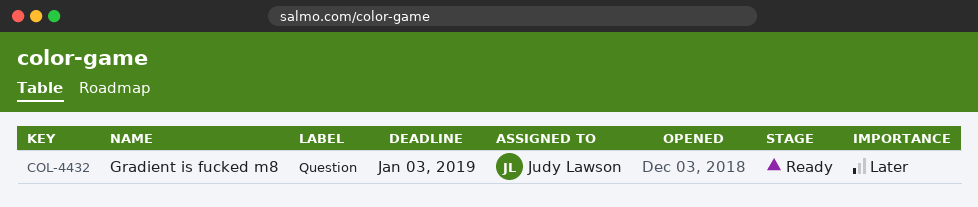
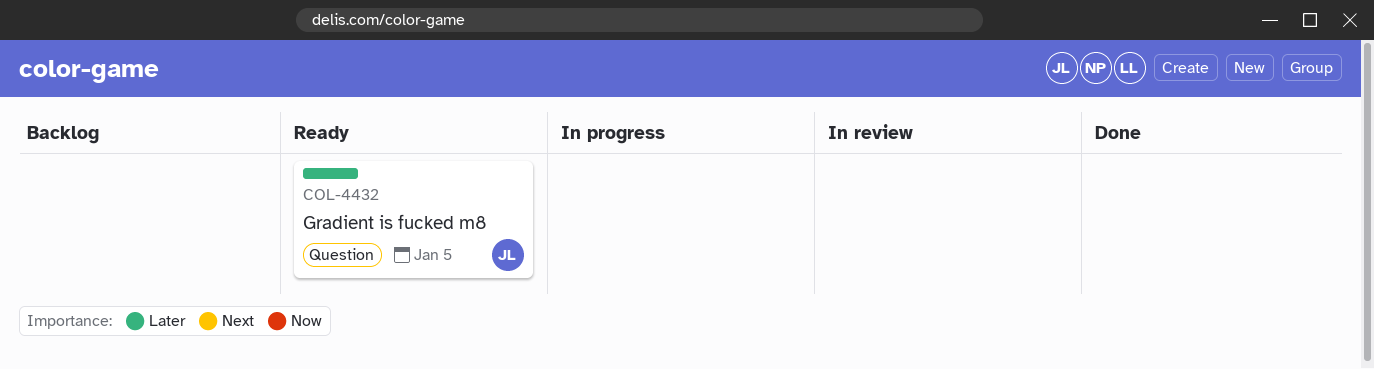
COL-4432, due: Jan 3 -> Jan 5

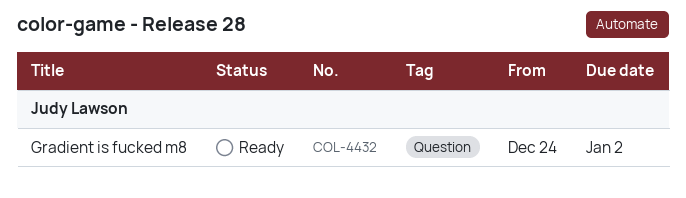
COL-4432, due: Jan 5 -> Jan 2

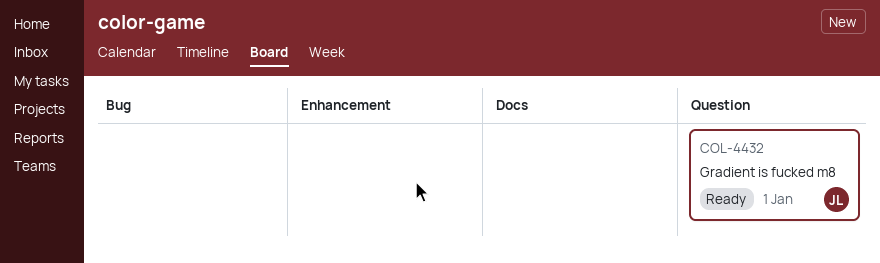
COL-4432, due: Jan 2 -> Jan 1

